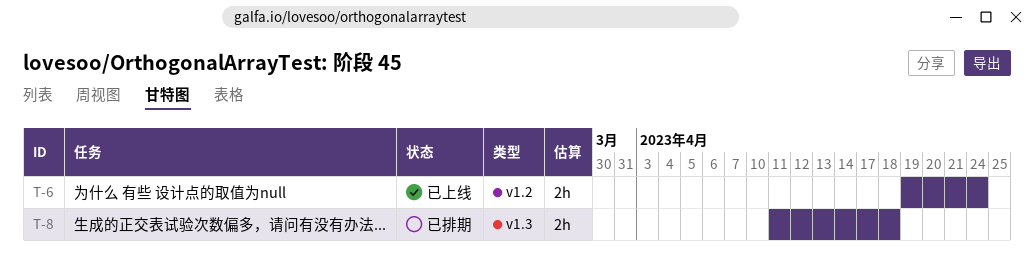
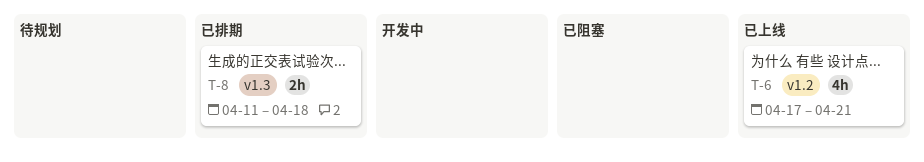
T-6, estimate: 2h -> 4h
T-6, start: Apr 19 -> Apr 17
T-6, due: Apr 24 -> Apr 21

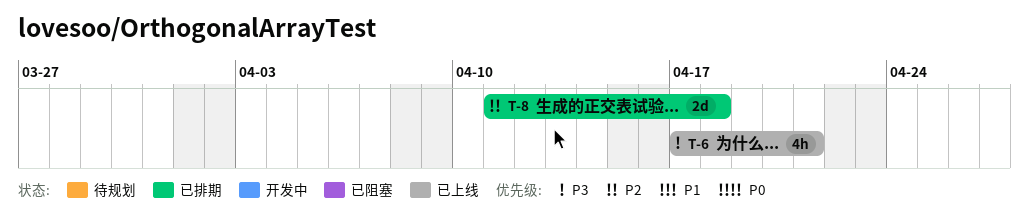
T-8, estimate: 2h -> 2d

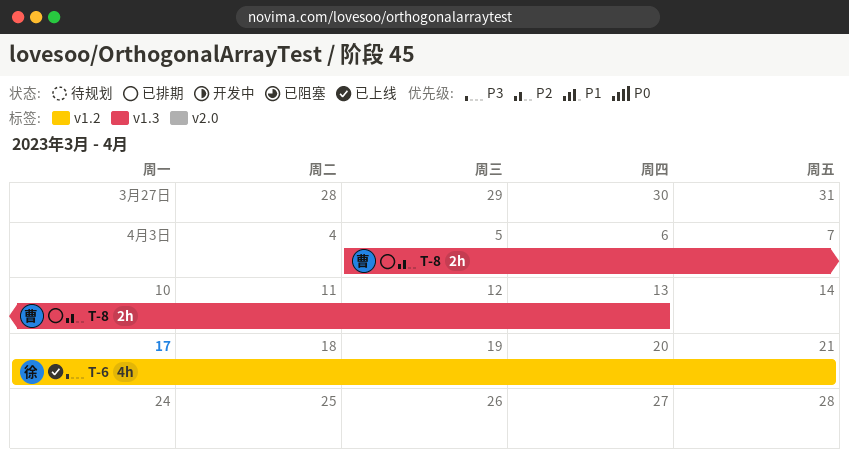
T-8, estimate: 2d -> 2h
T-8, start: Apr 11 -> Apr 5
T-8, due: Apr 18 -> Apr 13

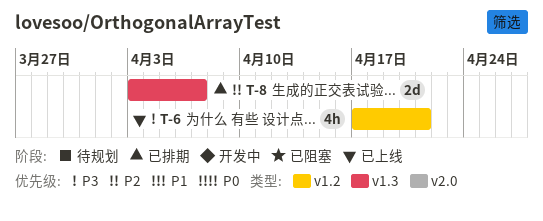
T-8, estimate: 2h -> 2d
T-8, start: Apr 5 -> Apr 3
T-8, due: Apr 13 -> Apr 7

